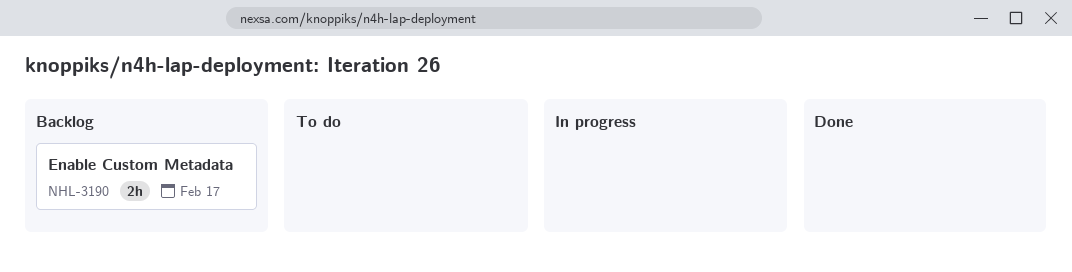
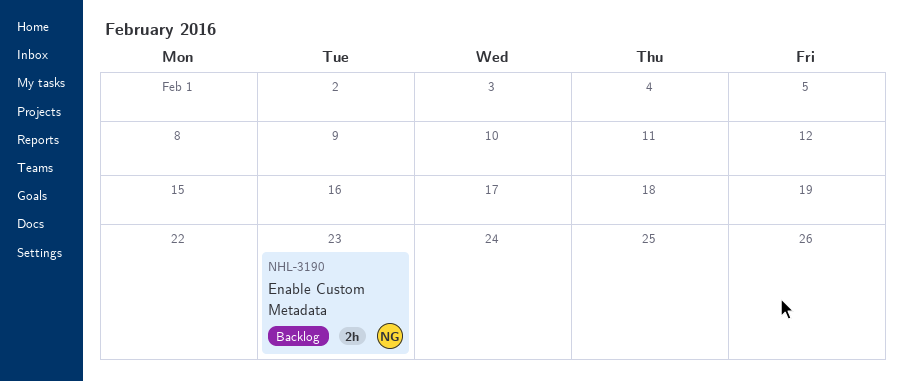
NHL-3190, due: Feb 17 -> Feb 23

